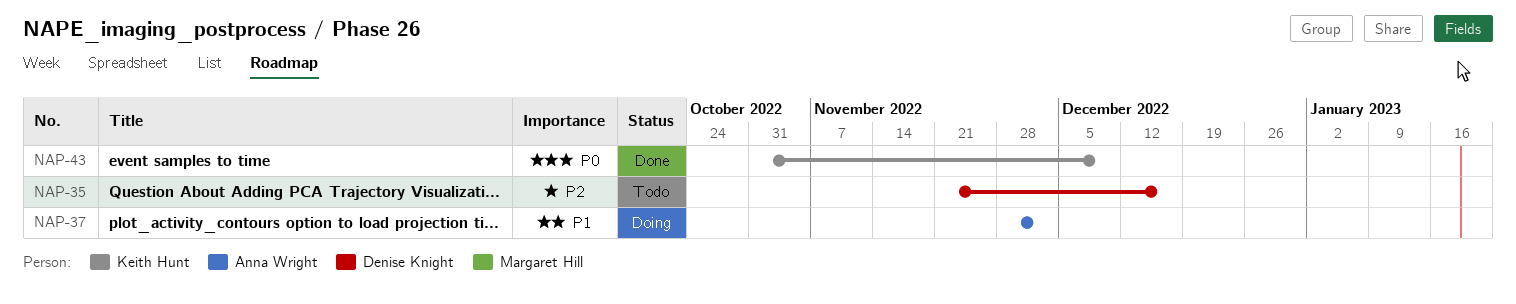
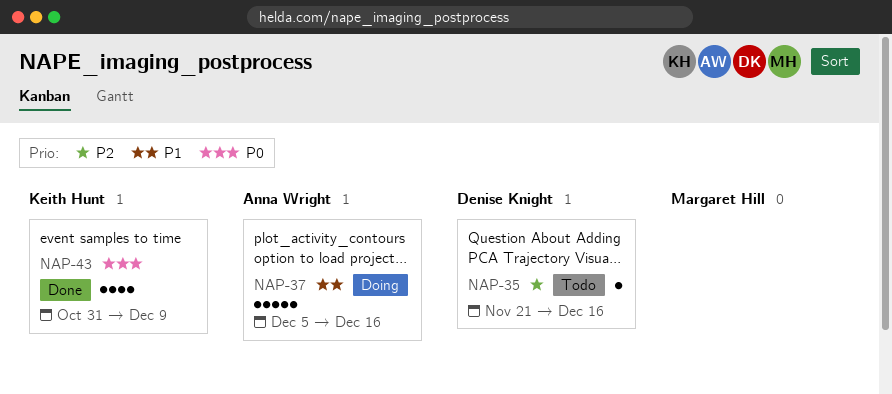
NAP-37, start: Nov 28 -> Dec 5
NAP-37, due: Dec 2 -> Dec 16

